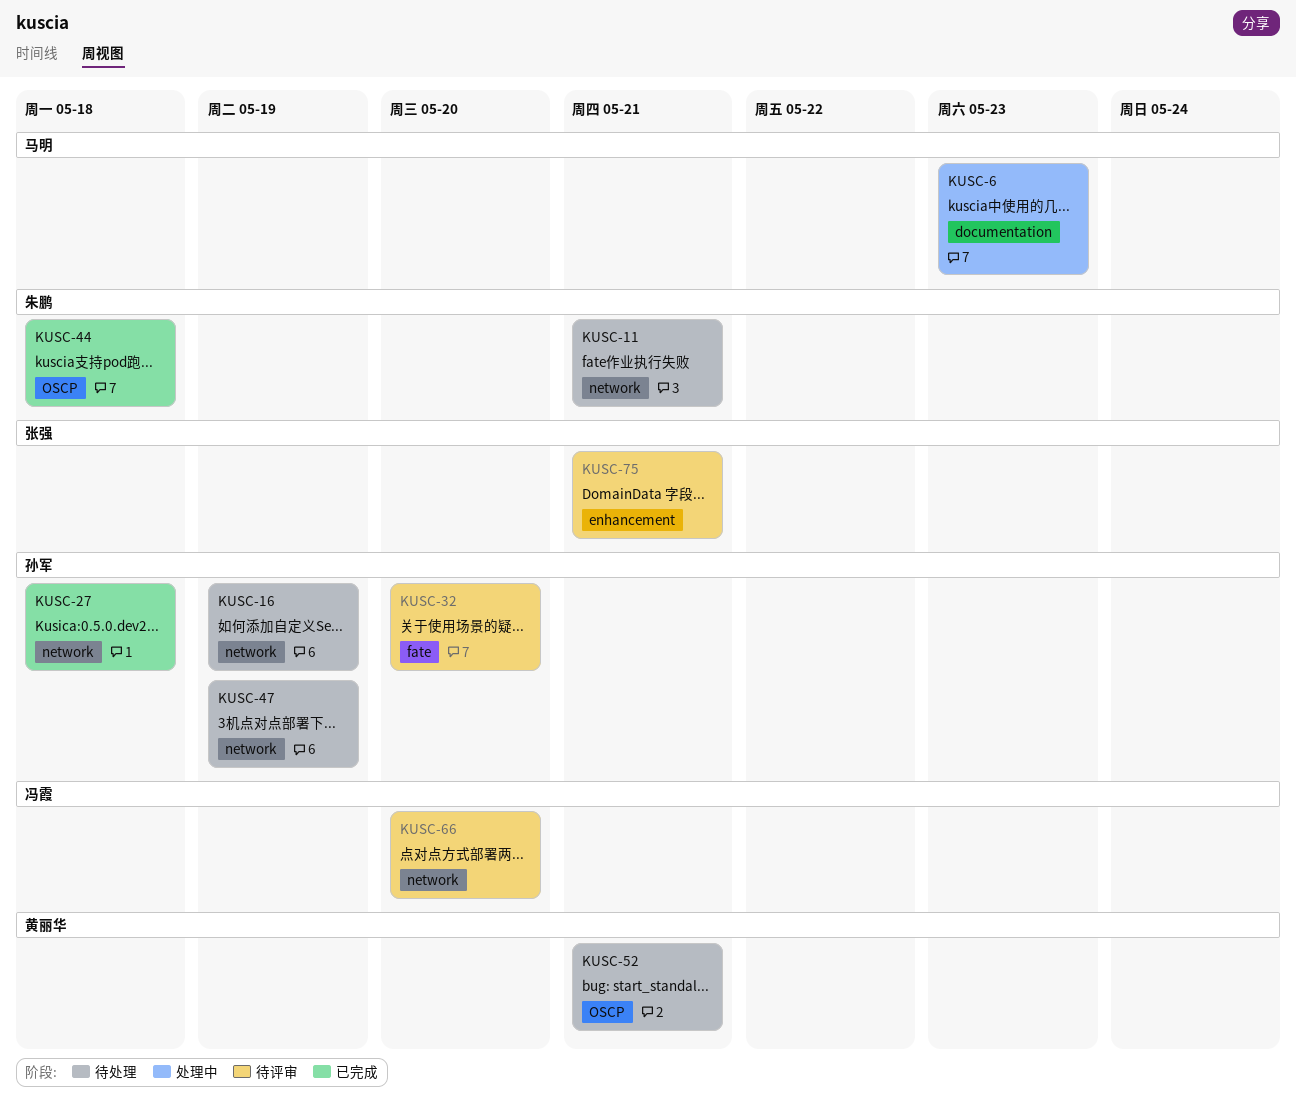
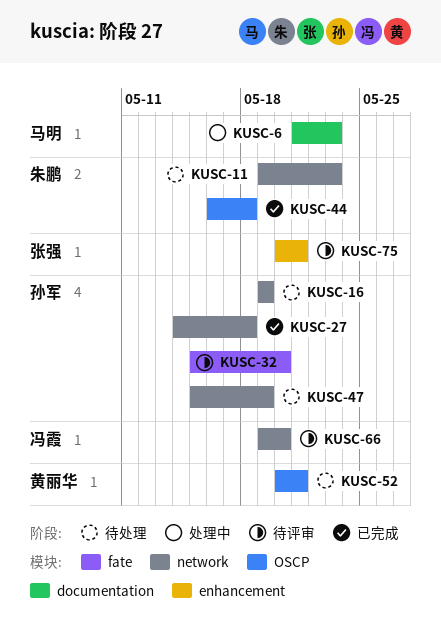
KUSC-11, due: May 21 -> May 23

